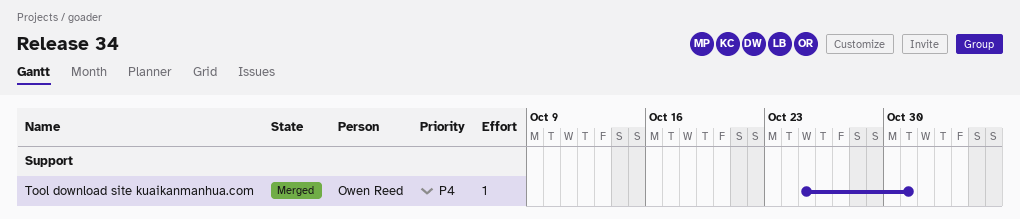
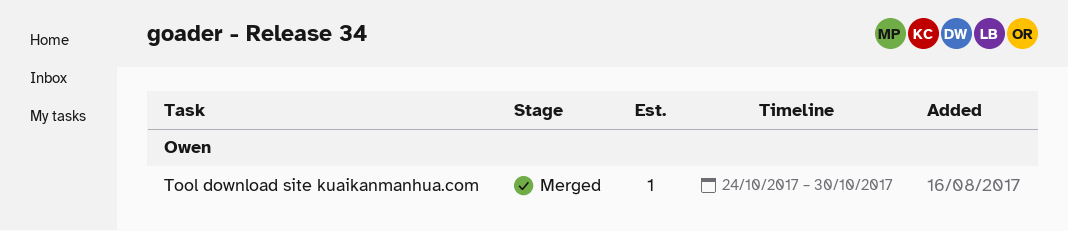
Tool download site kuaikanmanhua.com, start: Oct 25 -> Oct 24
Tool download site kuaikanmanhua.com, due: Oct 31 -> Oct 30

